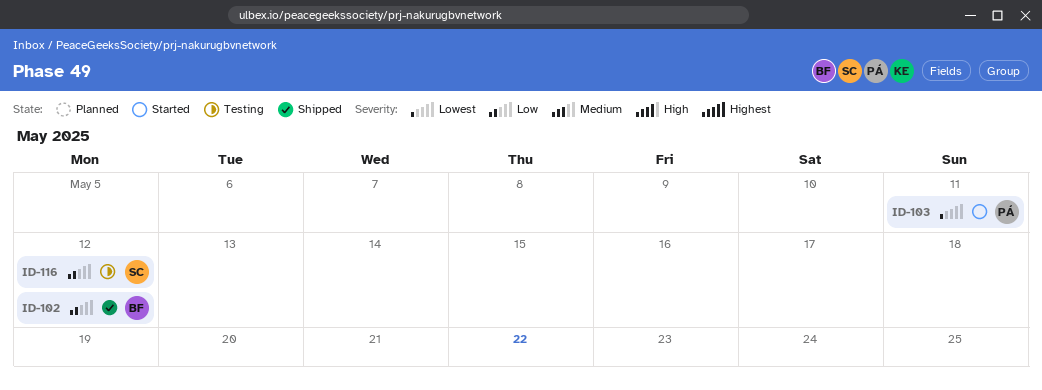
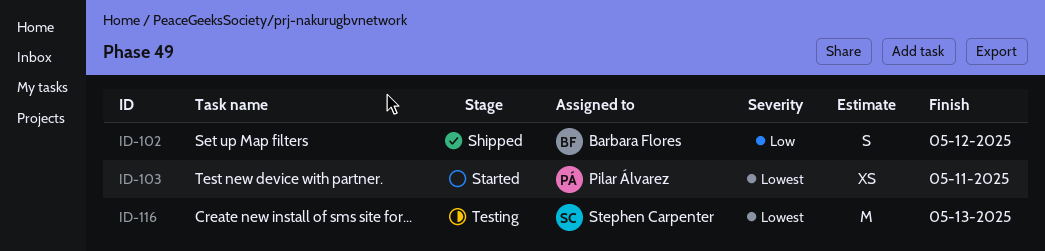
ID-116, priority: Low -> Lowest
ID-116, due: May 12 -> May 13

